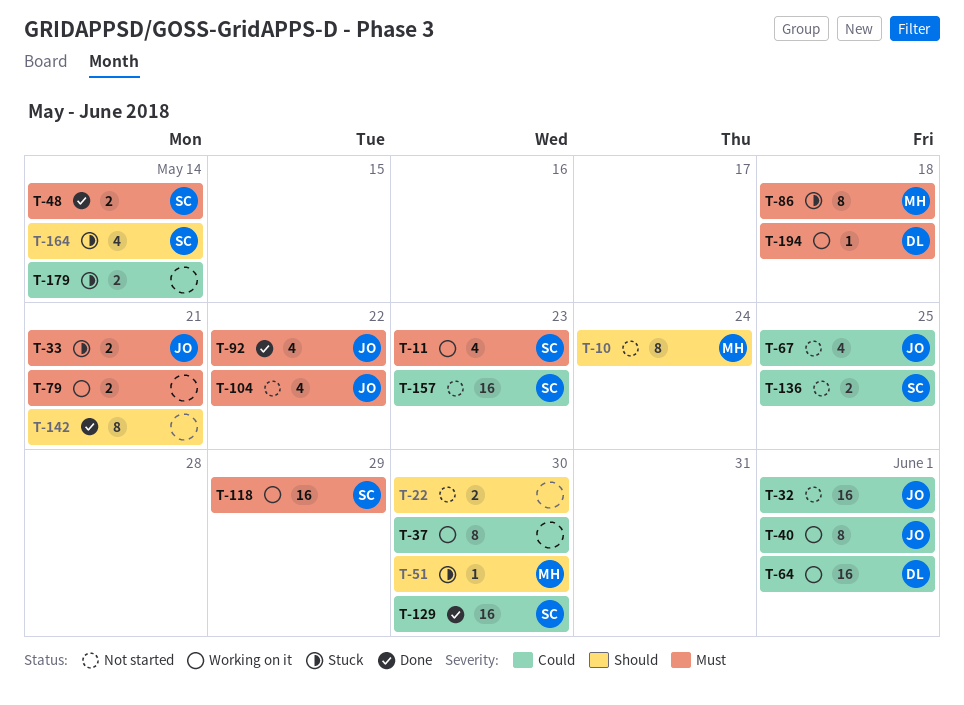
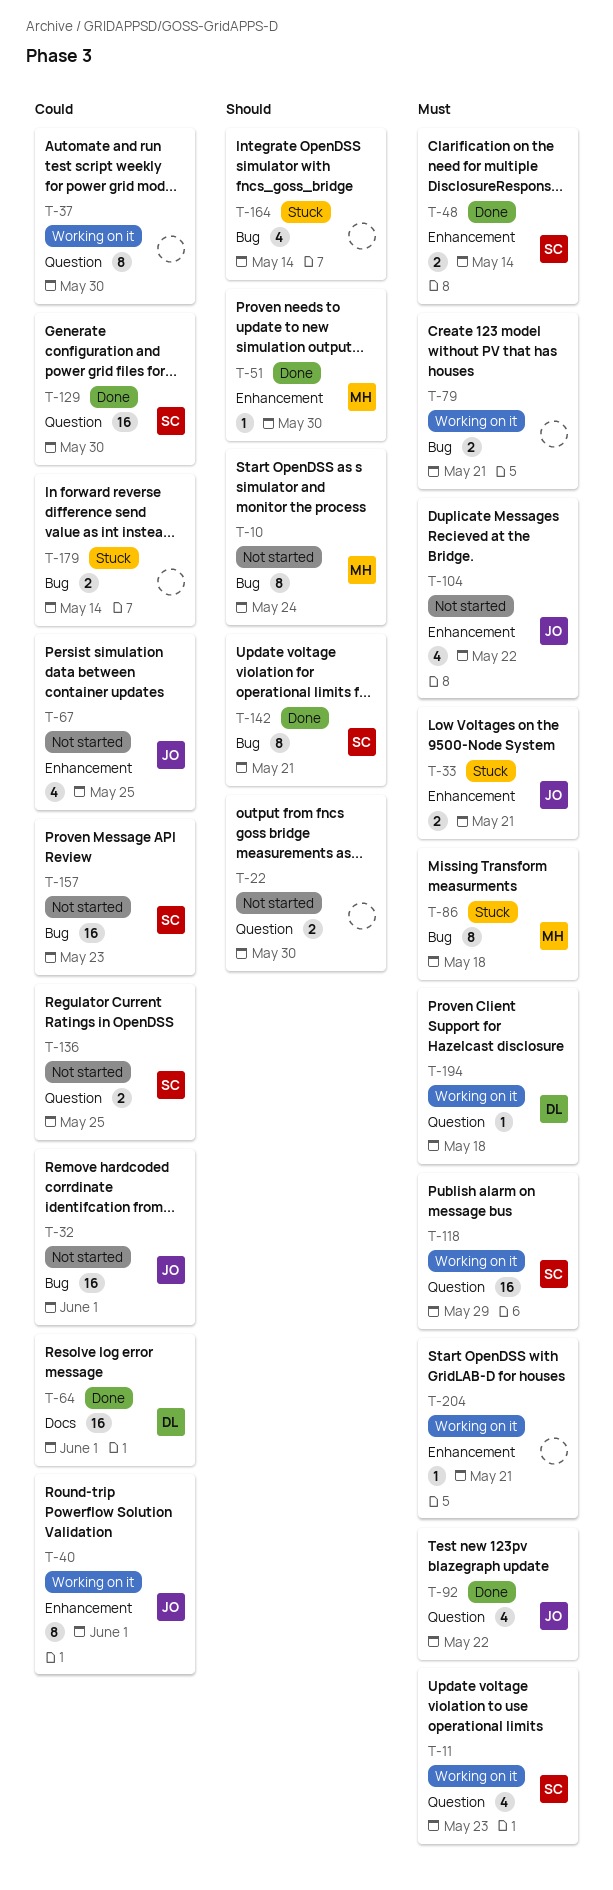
T-51, status: Stuck -> Done
T-64, status: Working on it -> Done
T-142, owner: none -> SC
T-164, owner: SC -> none
T-204: none -> present

